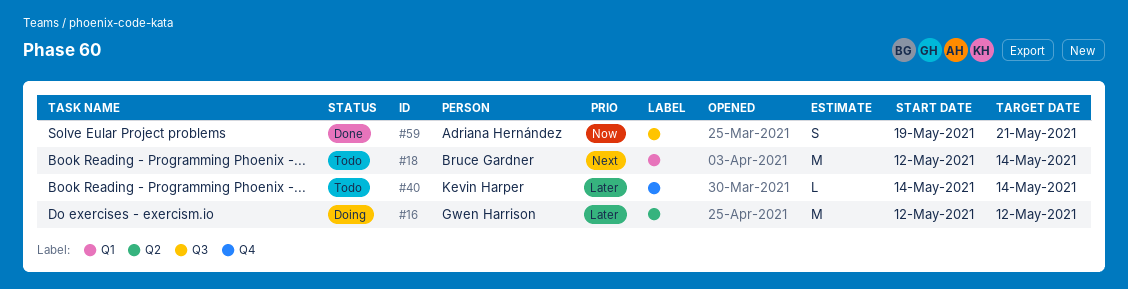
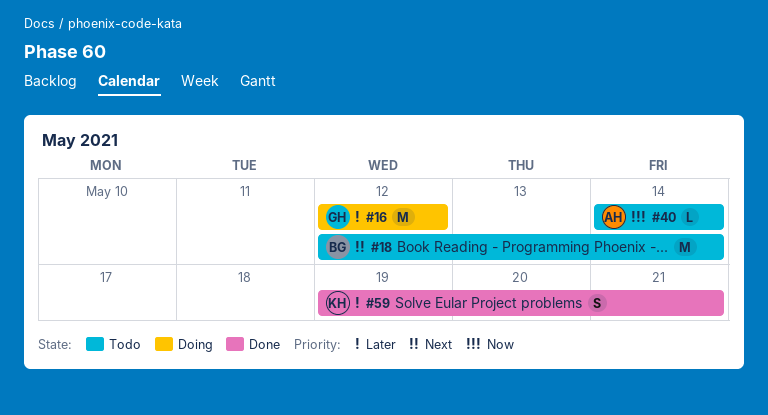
#40, owner: Kevin Harper -> Adriana Hernández
#40, priority: Later -> Now
#59, owner: Adriana Hernández -> Kevin Harper
#59, priority: Now -> Later

